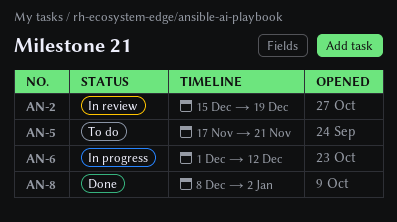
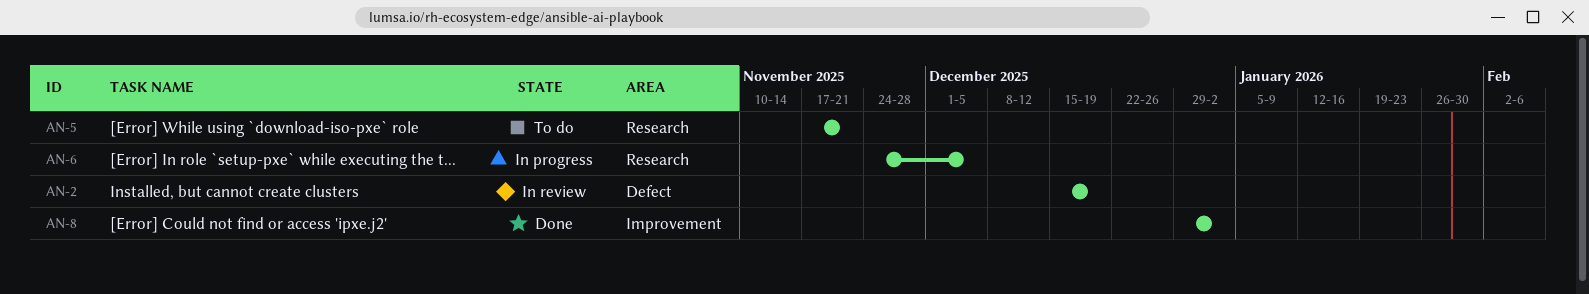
AN-6, start: Dec 1 -> Nov 24
AN-6, due: Dec 12 -> Dec 5
AN-8, start: Dec 8 -> Dec 29

